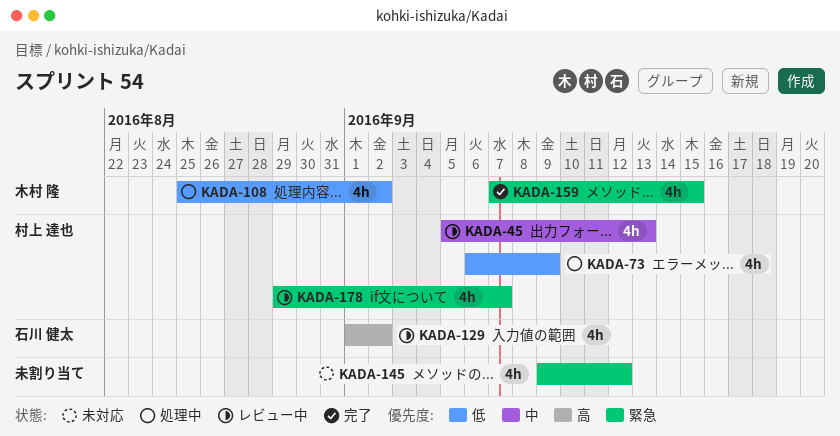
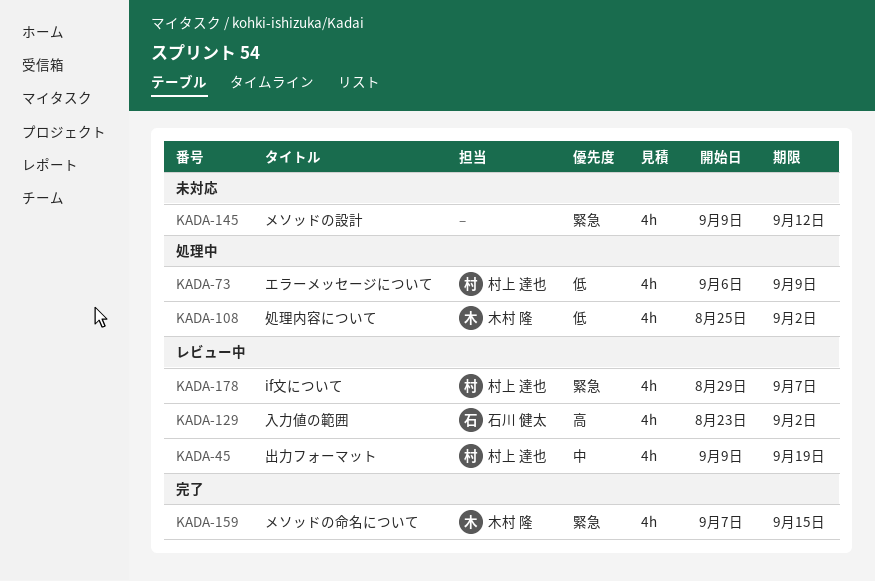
KADA-45, start: Sep 5 -> Sep 9
KADA-45, due: Sep 13 -> Sep 19
KADA-129, start: Sep 1 -> Aug 23

